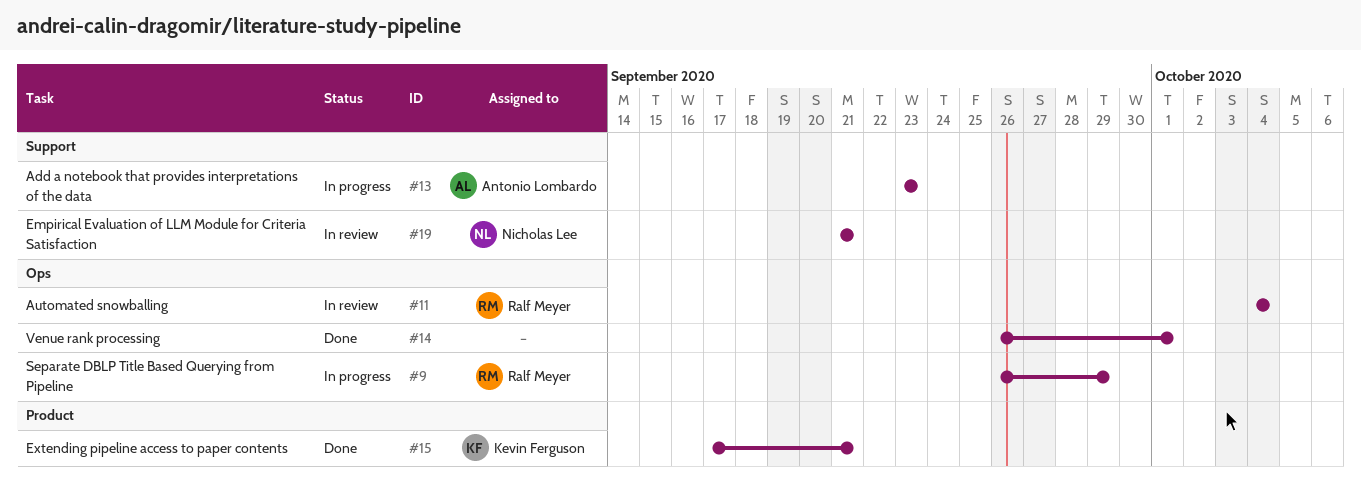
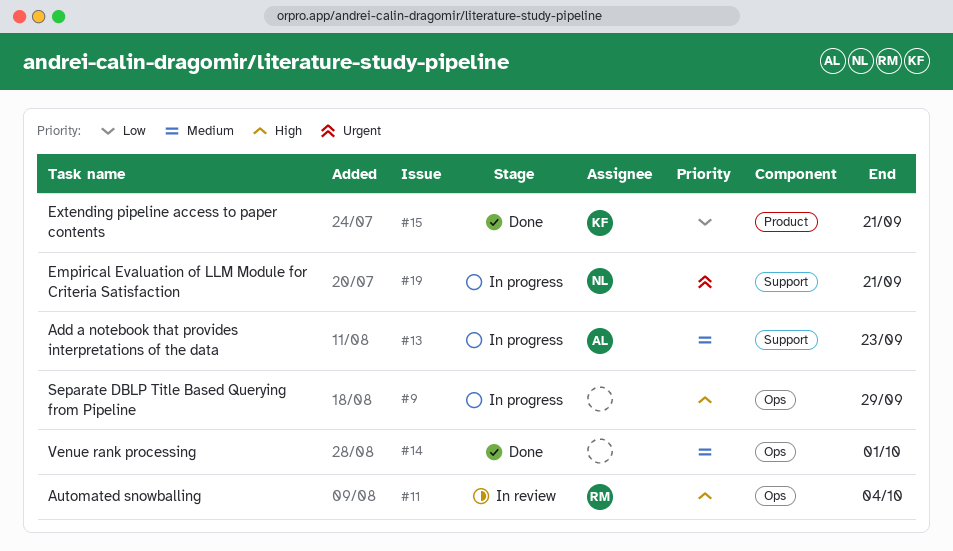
#9, owner: Ralf Meyer -> none
#19, status: In review -> In progress

